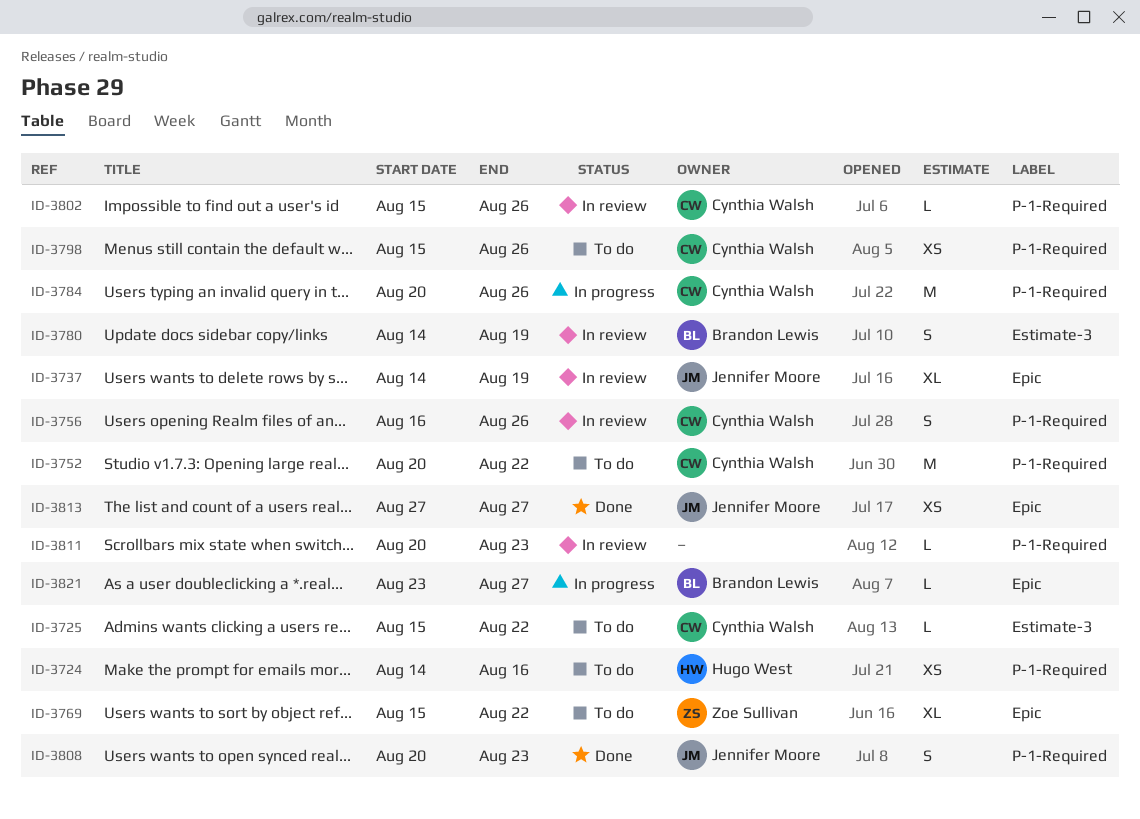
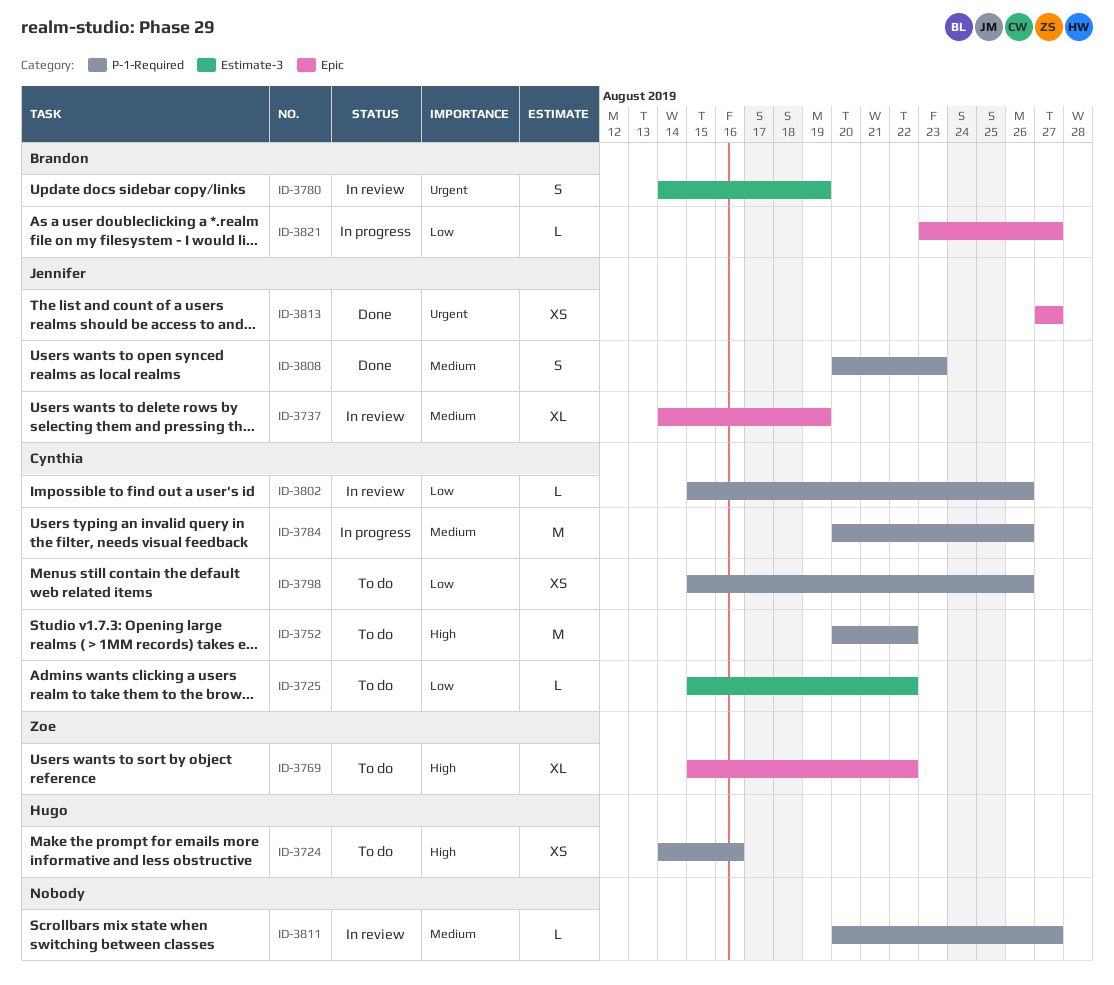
ID-3756: present -> none
ID-3811, due: Aug 23 -> Aug 27

